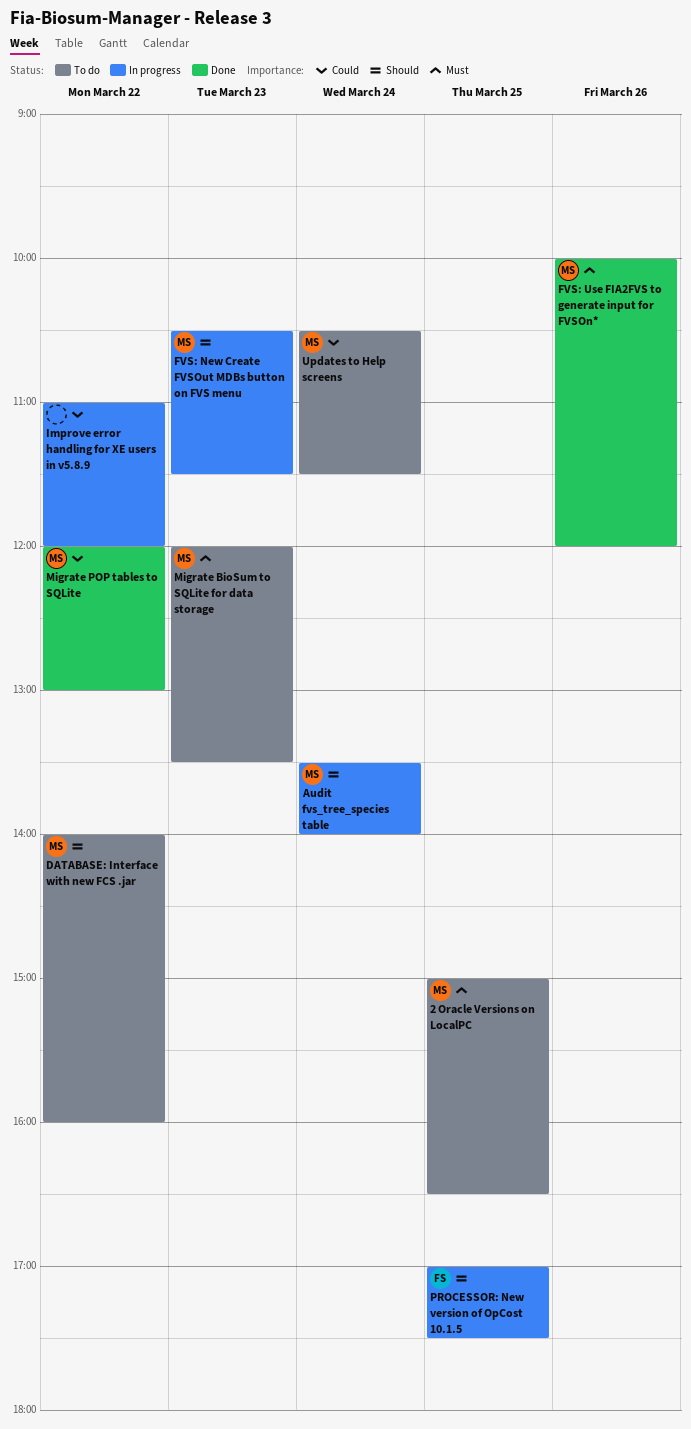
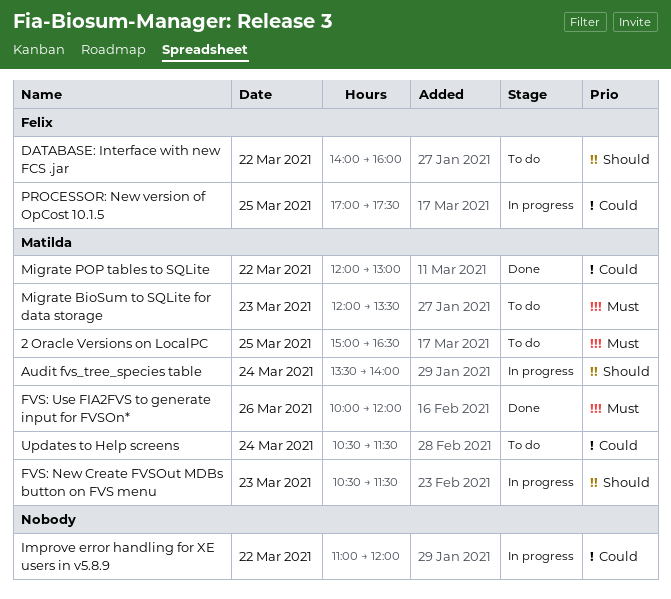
DATABASE: Interface with new FCS .jar, owner: Matilda -> Felix
PROCESSOR: New version of OpCost 10.1.5, priority: Should -> Could

